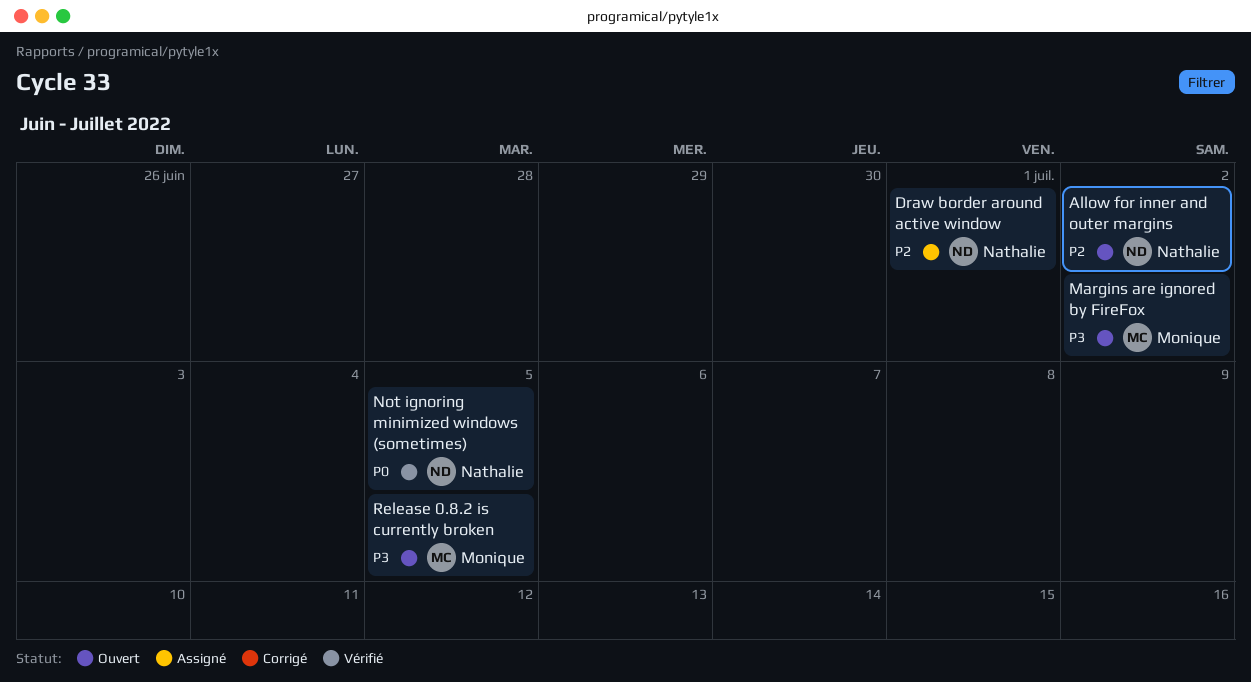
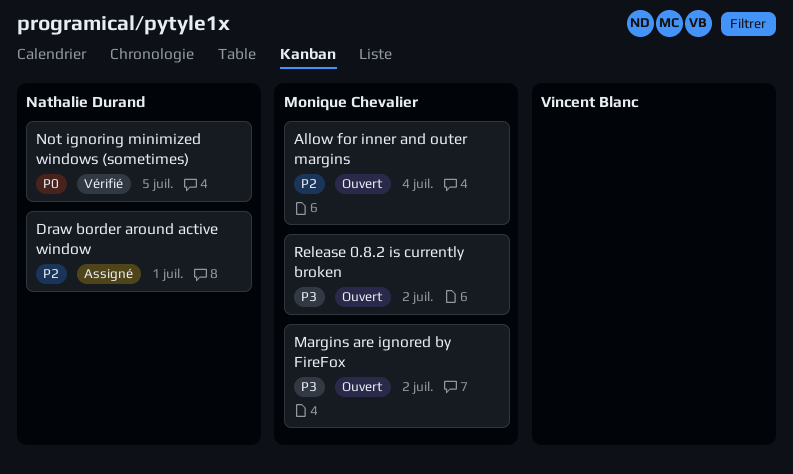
Allow for inner and outer margins, owner: Nathalie Durand -> Monique Chevalier
Allow for inner and outer margins, due: Jul 2 -> Jul 4
Release 0.8.2 is currently broken, due: Jul 5 -> Jul 2

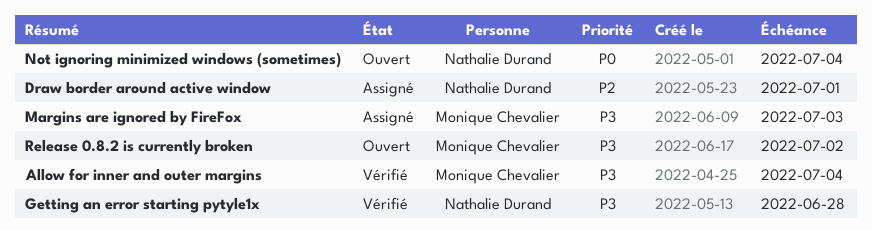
Allow for inner and outer margins, status: Ouvert -> Vérifié
Allow for inner and outer margins, priority: P2 -> P3
Getting an error starting pytyle1x: none -> present
Margins are ignored by FireFox, status: Ouvert -> Assigné
Margins are ignored by FireFox, due: Jul 2 -> Jul 3
Not ignoring minimized windows (sometimes), status: Vérifié -> Ouvert
Not ignoring minimized windows (sometimes), due: Jul 5 -> Jul 4

